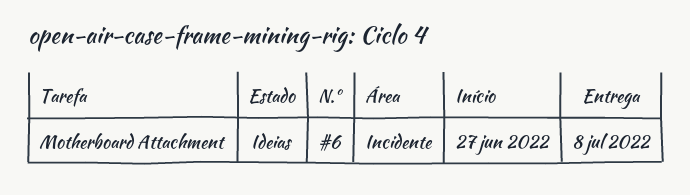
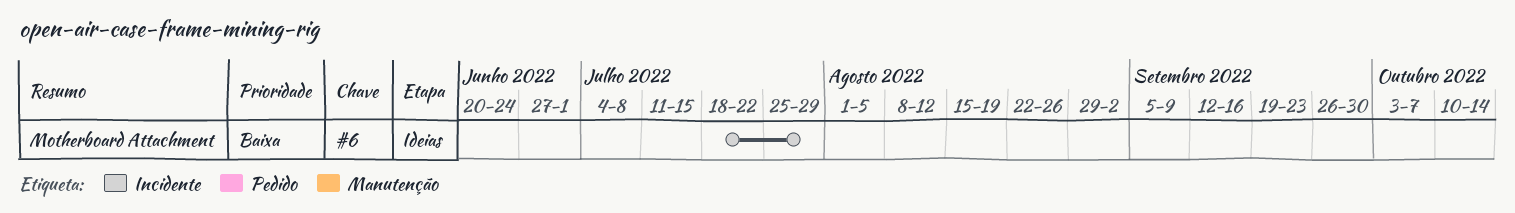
#6, start: Jun 27 -> Jul 18
#6, due: Jul 8 -> Jul 29

